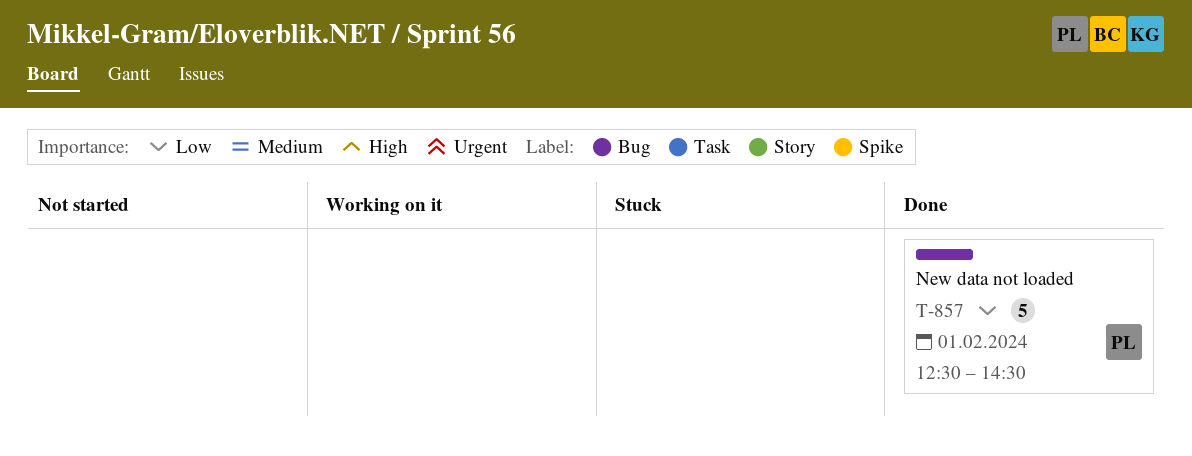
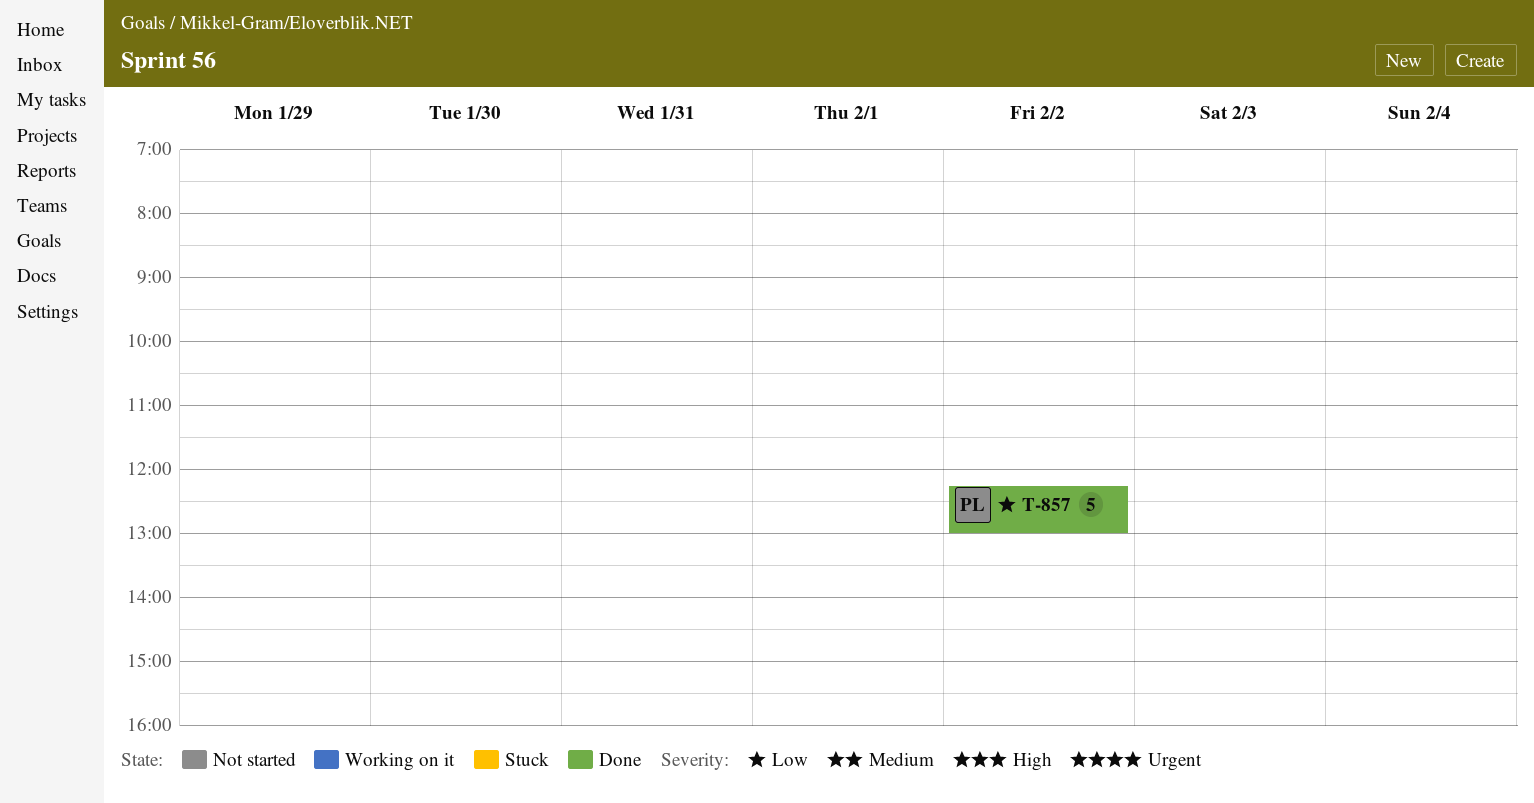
T-857, day: Feb 1 -> Feb 2
T-857, begins: 12:30 -> 12:15
T-857, ends: 14:30 -> 13:00

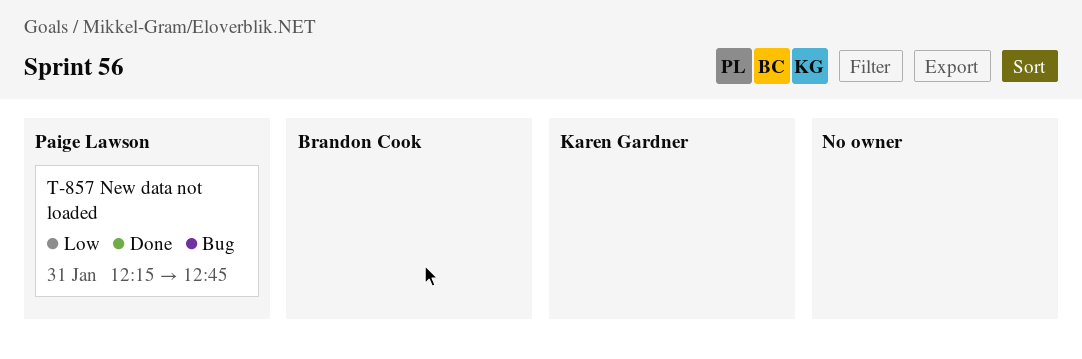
T-857, day: Feb 2 -> Jan 31
T-857, ends: 13:00 -> 12:45

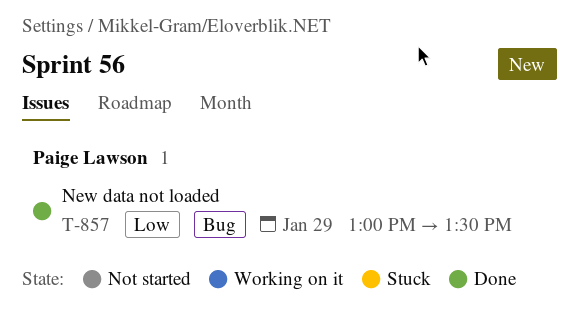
T-857, day: Jan 31 -> Jan 29
T-857, begins: 12:15 -> 13:00
T-857, ends: 12:45 -> 13:30

